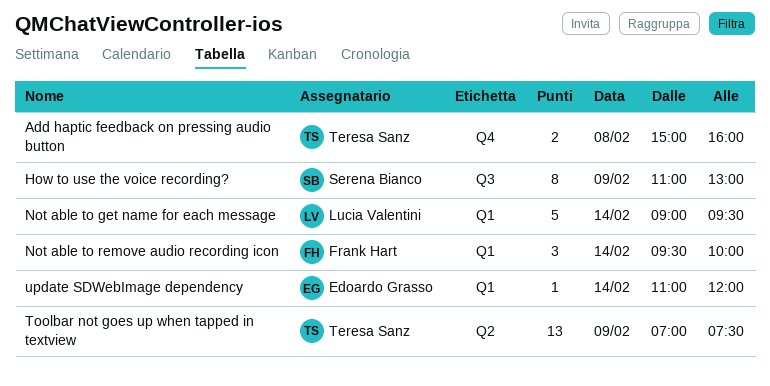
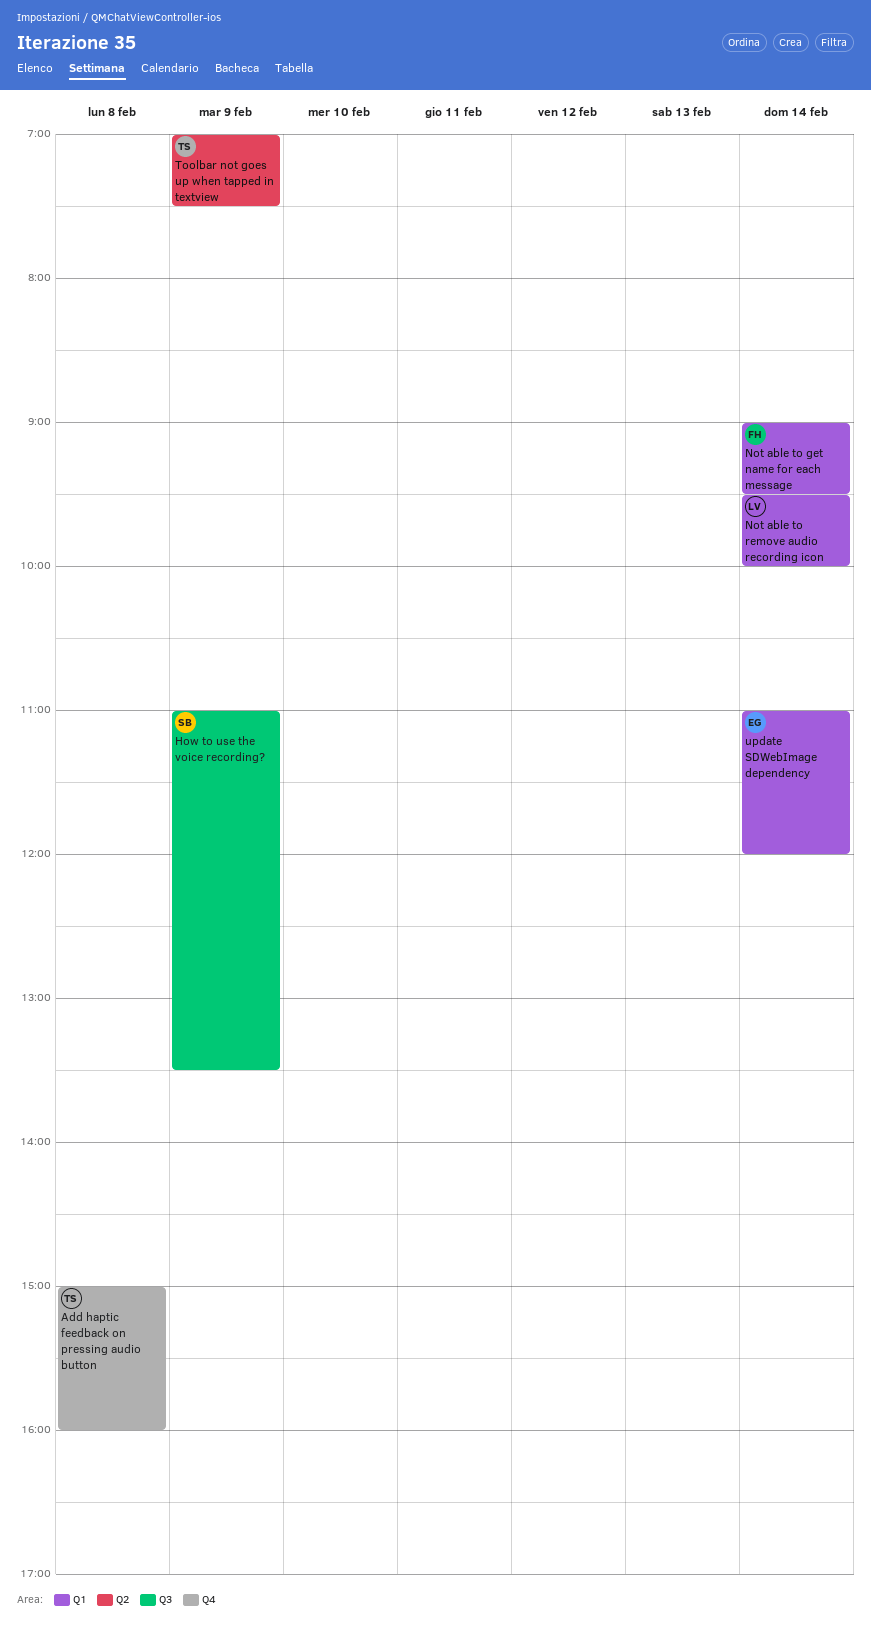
How to use the voice recording?, ends: 13:00 -> 13:30
Not able to get name for each message, owner: Lucia Valentini -> Frank Hart
Not able to remove audio recording icon, owner: Frank Hart -> Lucia Valentini

